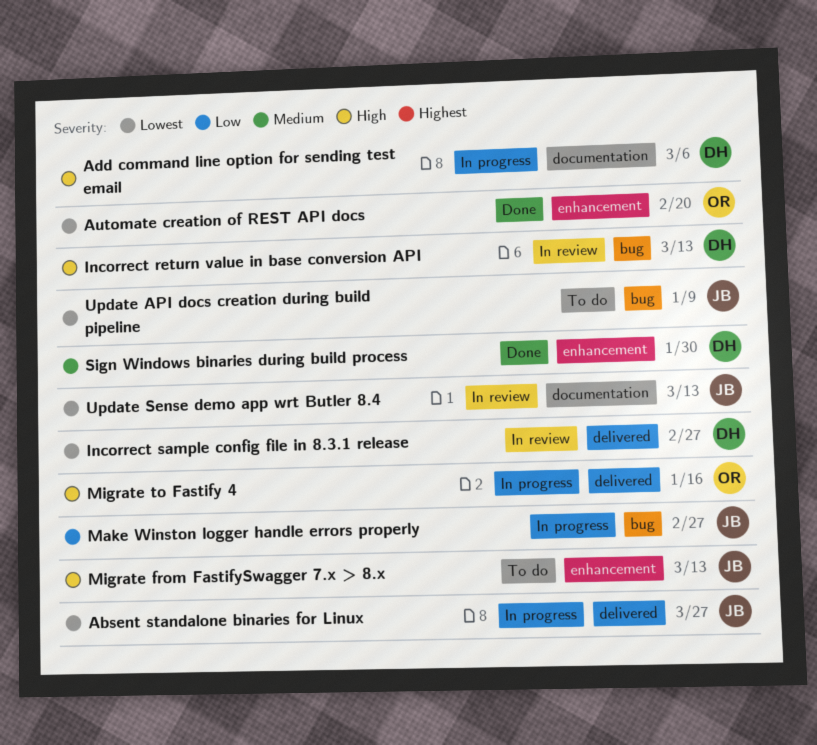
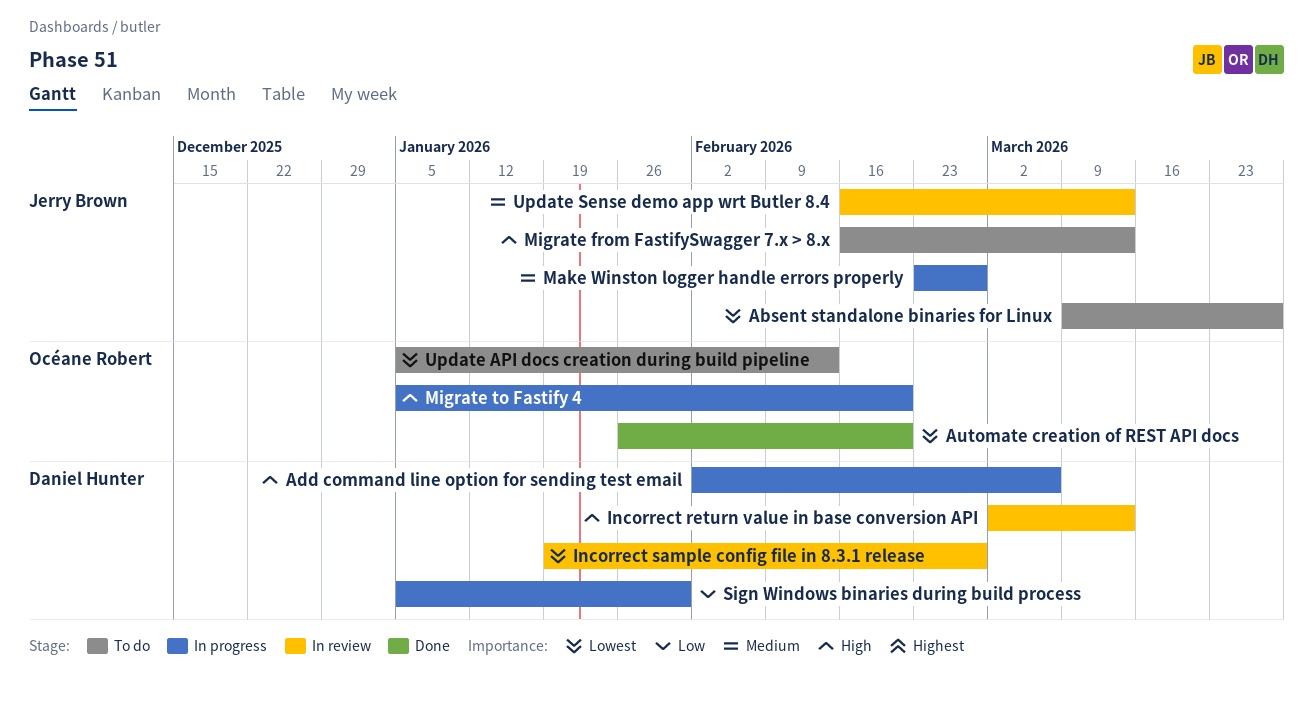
Absent standalone binaries for Linux, status: In progress -> To do
Make Winston logger handle errors properly, priority: Low -> Medium
Migrate to Fastify 4, due: Jan 16 -> Feb 20
Sign Windows binaries during build process, status: Done -> In progress
Sign Windows binaries during build process, priority: Medium -> Low
Update API docs creation during build pipeline, owner: Jerry Brown -> Océane Robert
Update API docs creation during build pipeline, due: Jan 9 -> Feb 13
Update Sense demo app wrt Butler 8.4, priority: Lowest -> Medium

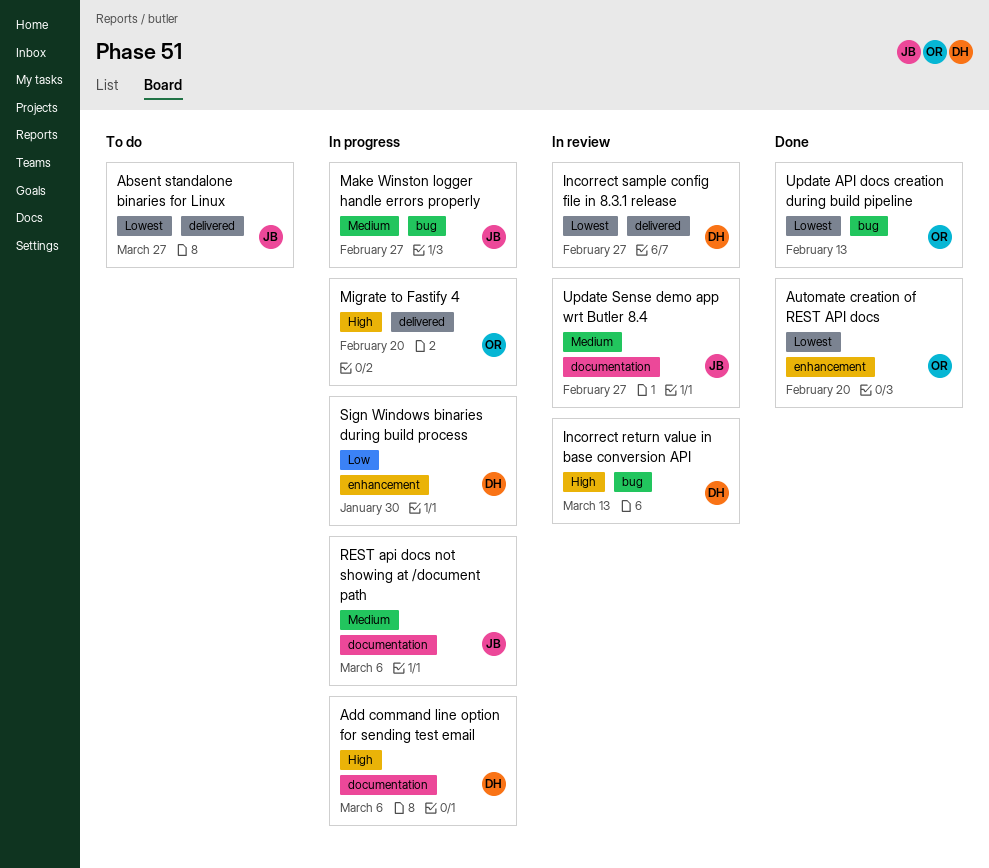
Migrate from FastifySwagger 7.x > 8.x: present -> none
REST api docs not showing at /document path: none -> present
Update API docs creation during build pipeline, status: To do -> Done
Update Sense demo app wrt Butler 8.4, due: Mar 13 -> Feb 27

